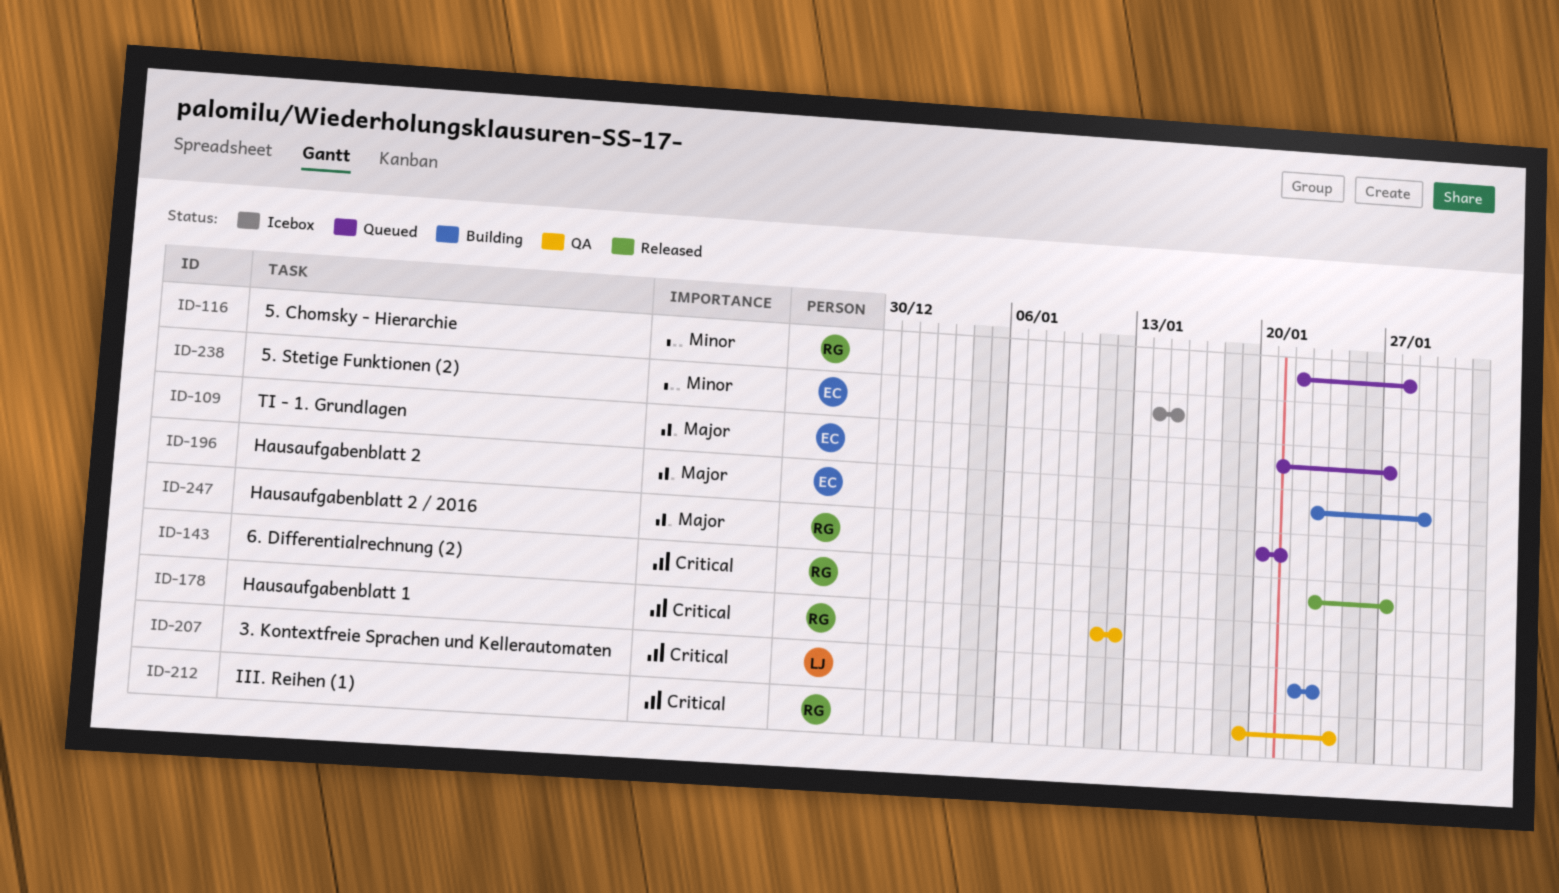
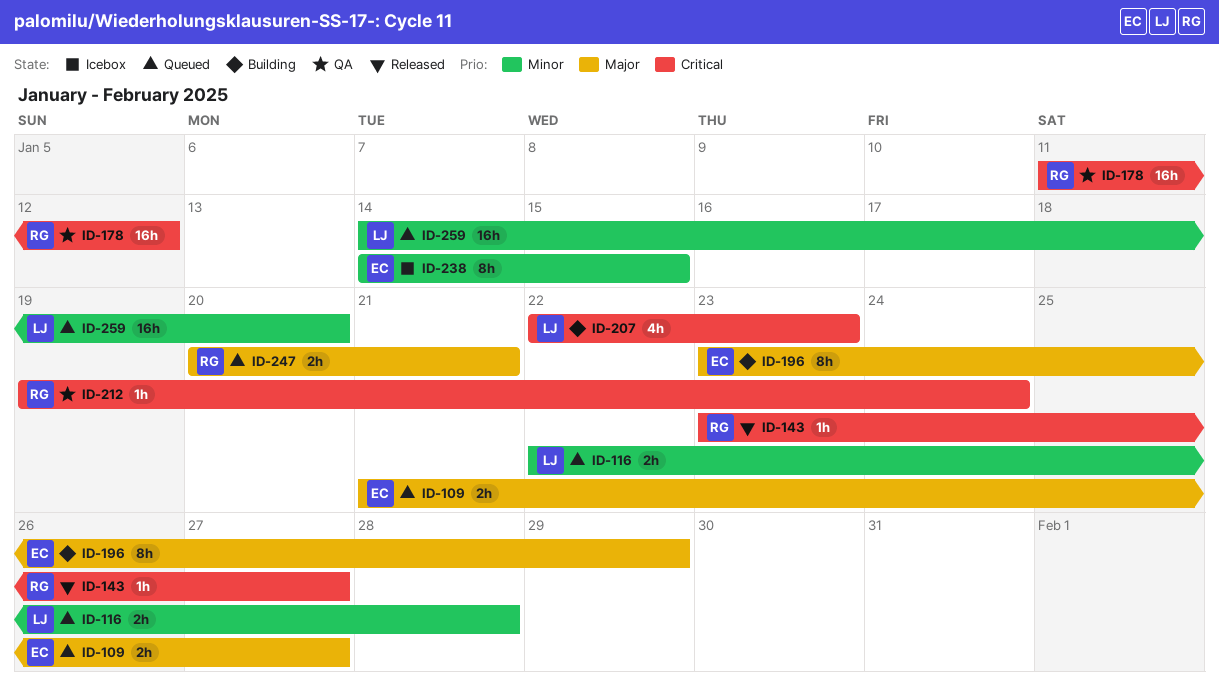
ID-116, owner: RG -> LJ
ID-259: none -> present

